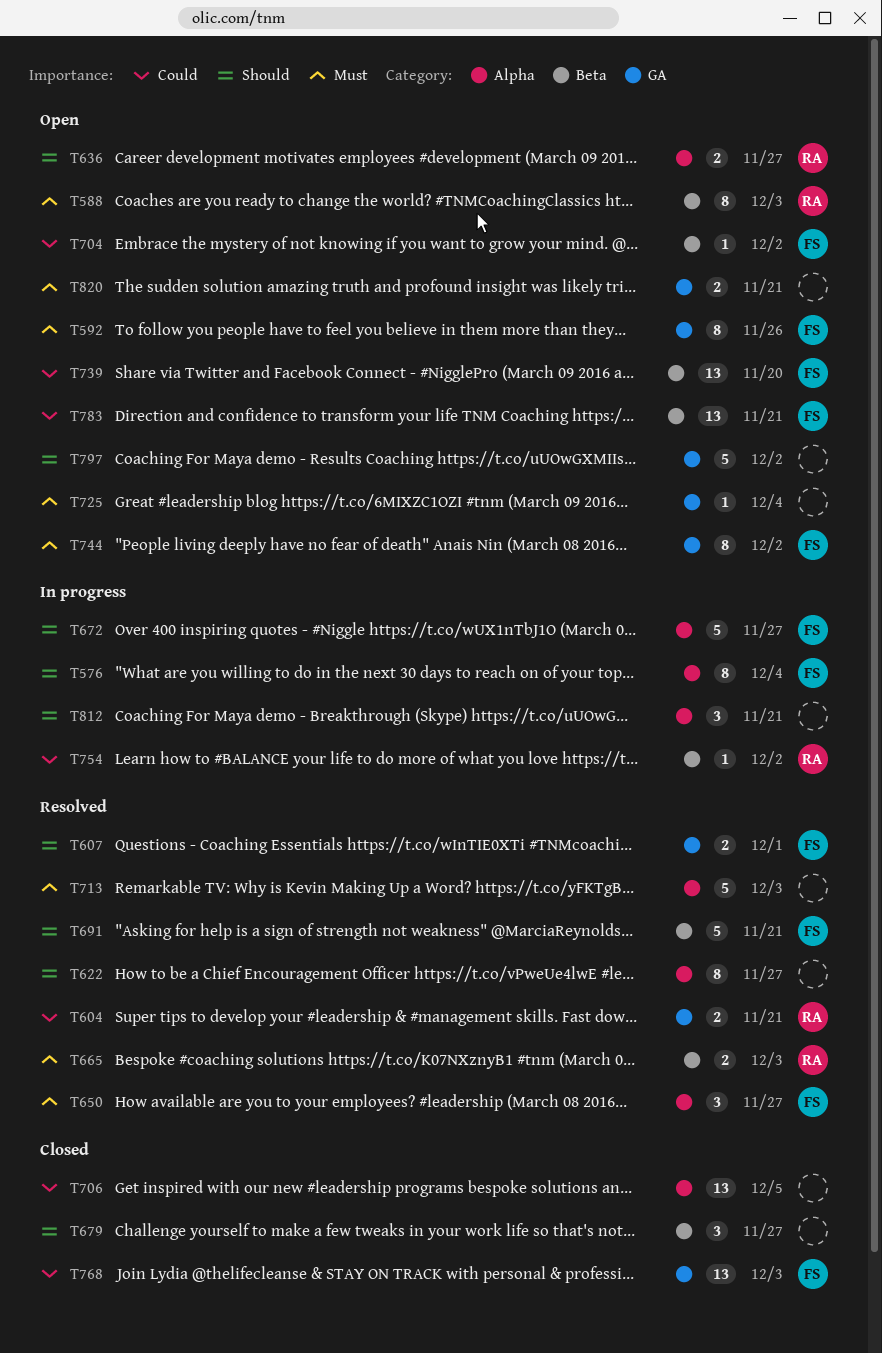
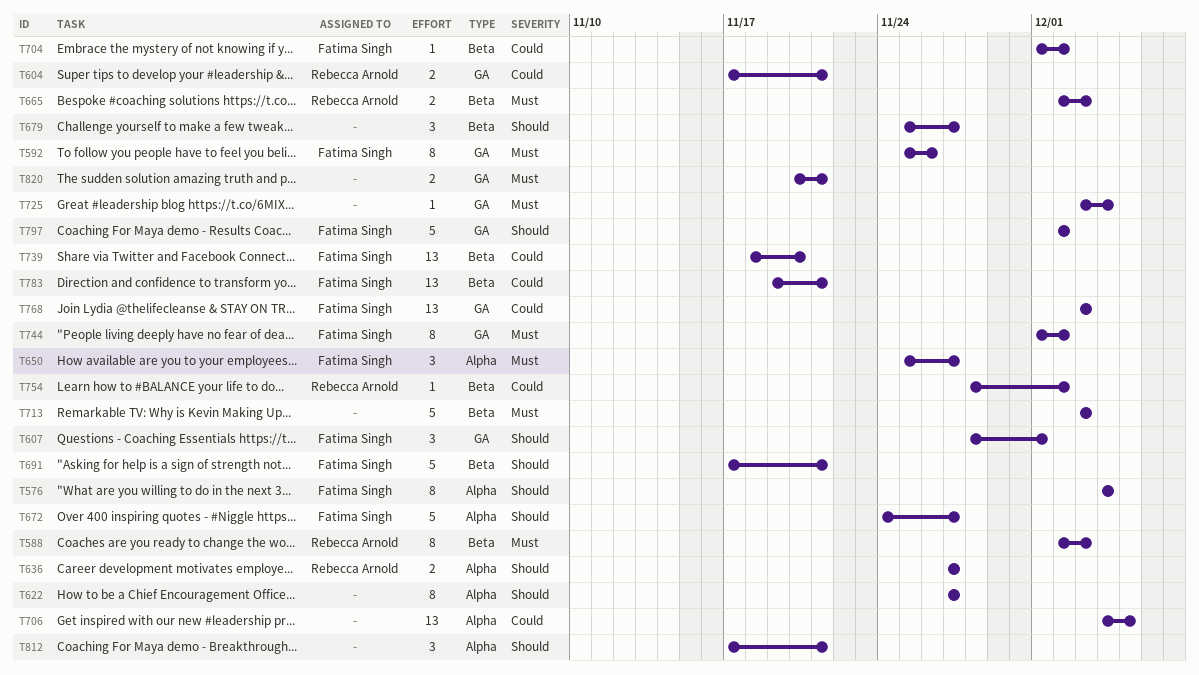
T607, estimate: 2 -> 3
T713, label: Alpha -> Beta
T797, owner: none -> Fatima Singh

